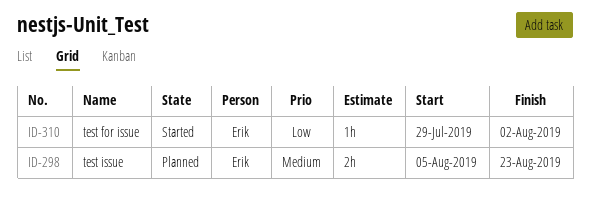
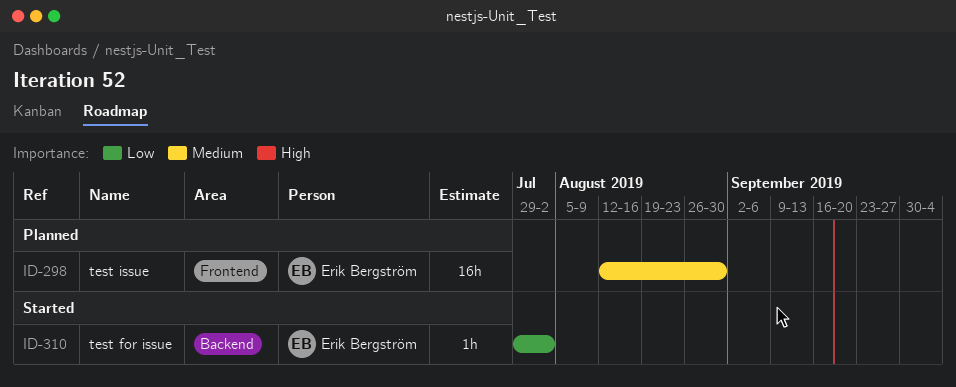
ID-298, estimate: 2h -> 16h
ID-298, start: Aug 5 -> Aug 12
ID-298, due: Aug 23 -> Aug 30

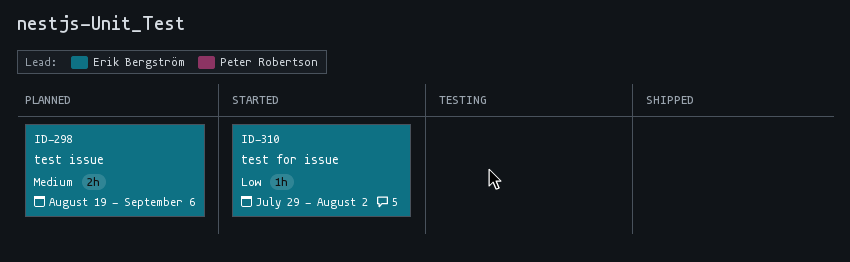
ID-298, estimate: 16h -> 2h
ID-298, start: Aug 12 -> Aug 19
ID-298, due: Aug 30 -> Sep 6

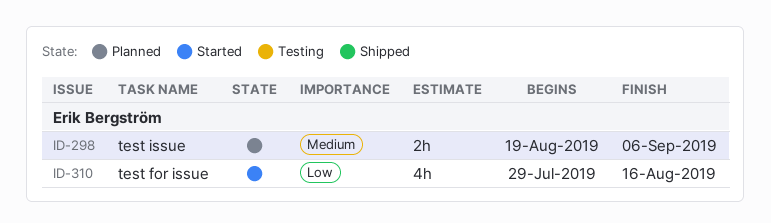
ID-310, estimate: 1h -> 4h
ID-310, due: Aug 2 -> Aug 16

